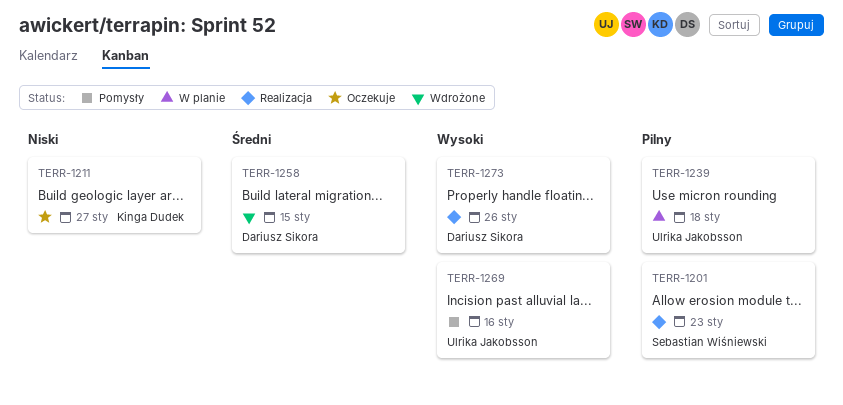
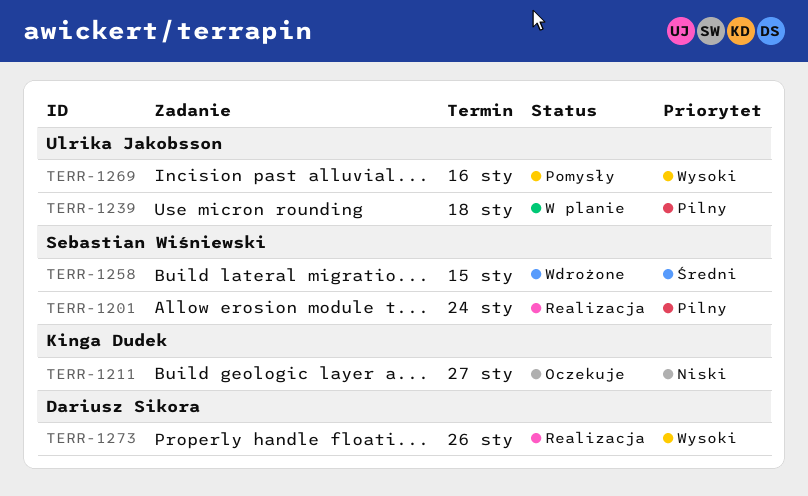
TERR-1201, due: Jan 23 -> Jan 24
TERR-1258, owner: Dariusz Sikora -> Sebastian Wiśniewski

